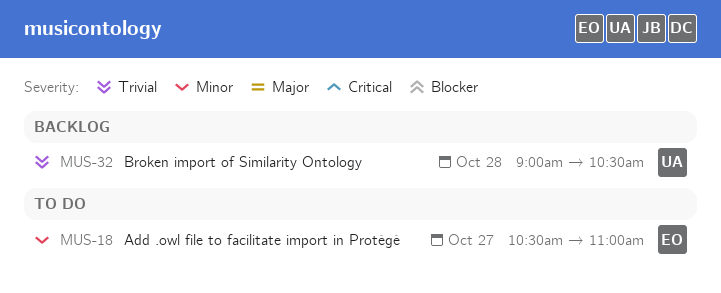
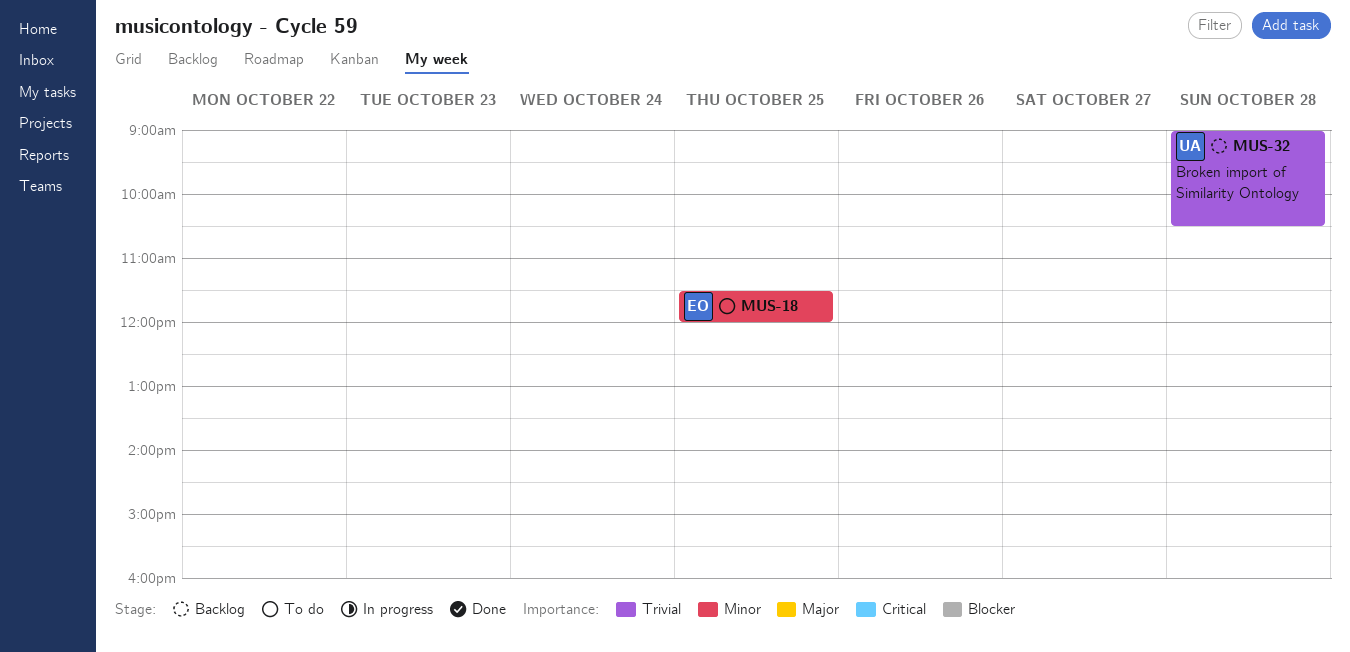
MUS-18, day: Oct 27 -> Oct 25
MUS-18, begins: 10:30 -> 11:30
MUS-18, ends: 11:00 -> 12:00

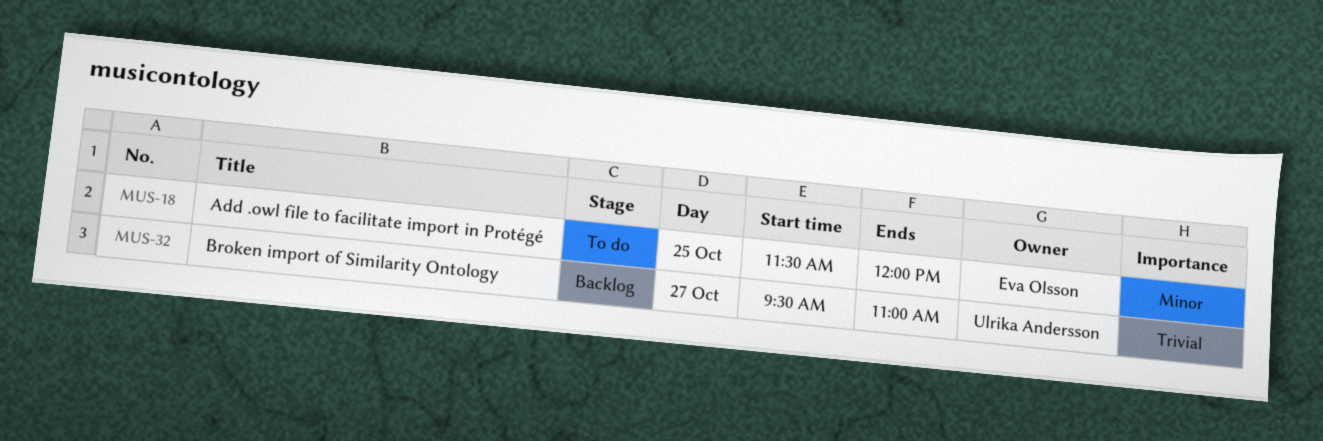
MUS-32, day: Oct 28 -> Oct 27
MUS-32, begins: 09:00 -> 09:30
MUS-32, ends: 10:30 -> 11:00

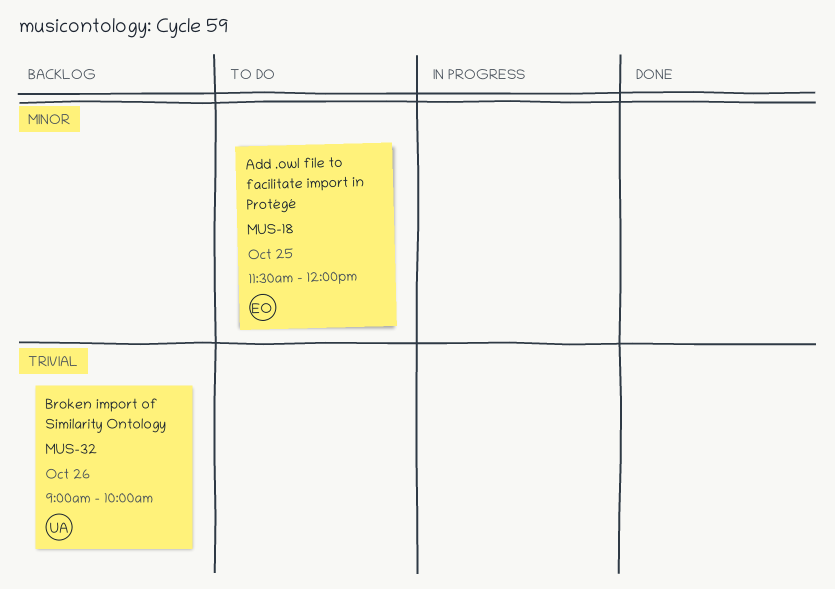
MUS-32, day: Oct 27 -> Oct 26
MUS-32, begins: 09:30 -> 09:00
MUS-32, ends: 11:00 -> 10:00

